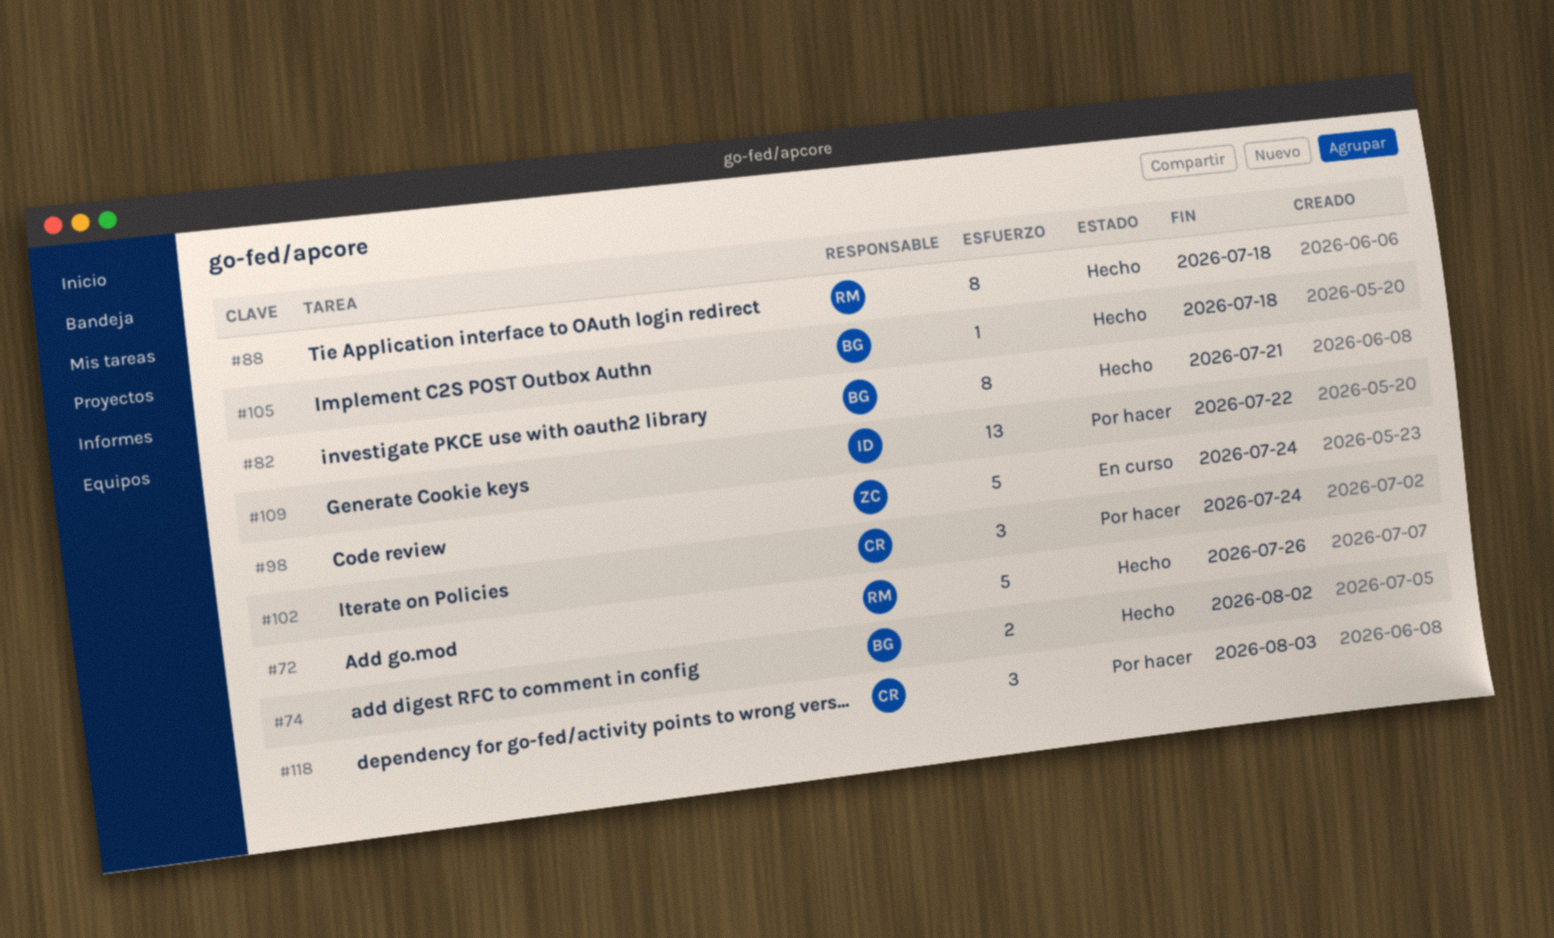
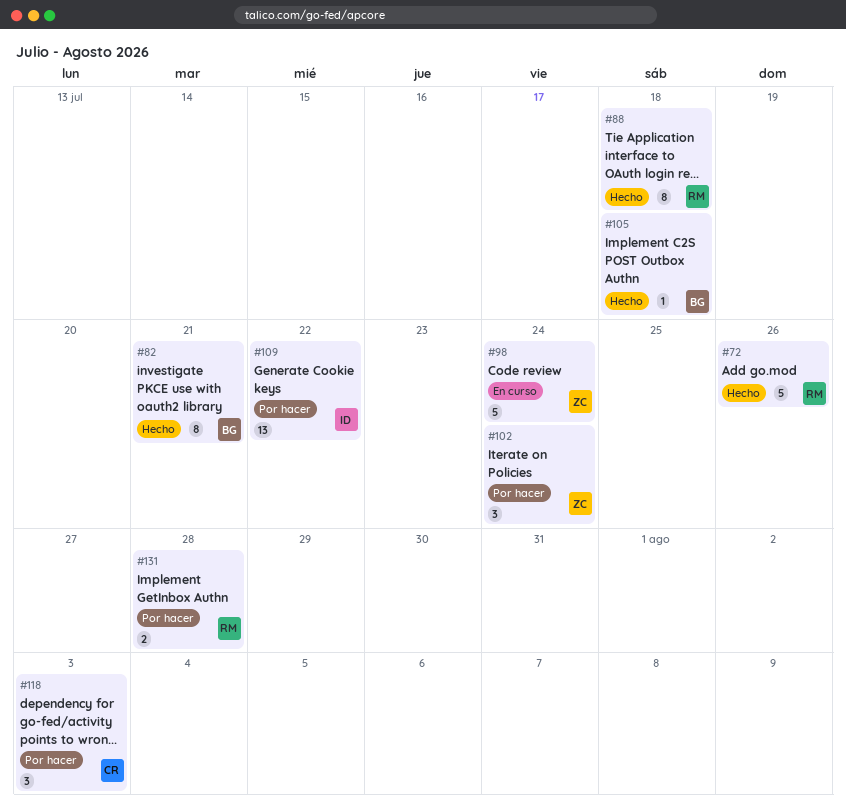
#74: present -> none
#102, owner: CR -> ZC
#131: none -> present

